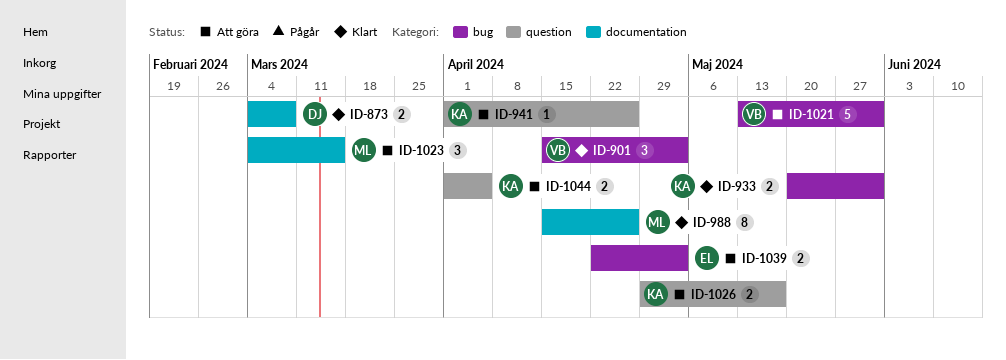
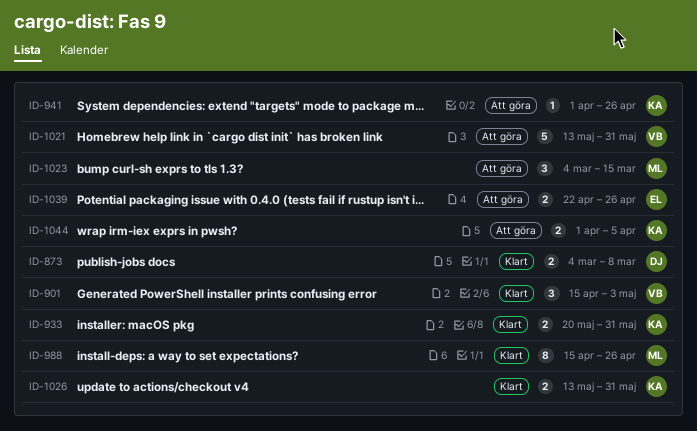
ID-1026, status: Att göra -> Klart
ID-1026, start: Apr 29 -> May 13
ID-1026, due: May 17 -> May 31
ID-1039, due: May 3 -> Apr 26

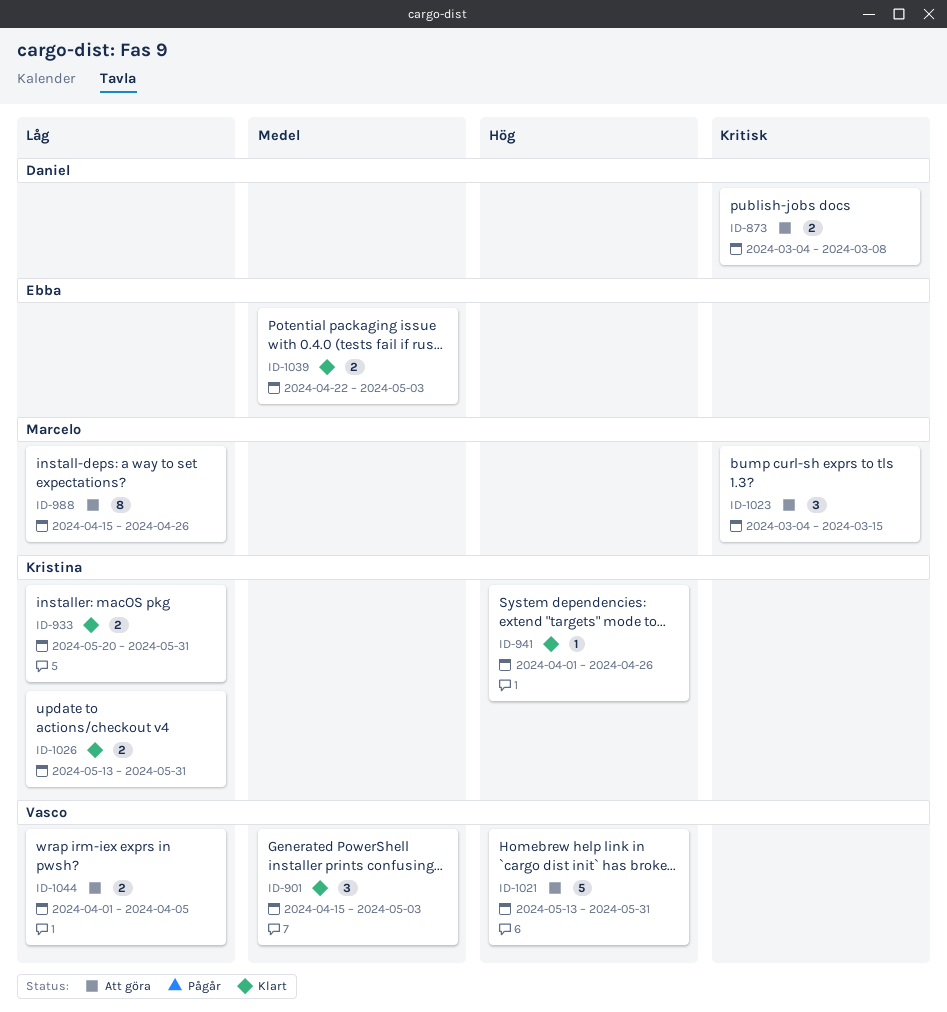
ID-873, status: Klart -> Att göra
ID-941, status: Att göra -> Klart
ID-988, status: Klart -> Att göra
ID-1039, status: Att göra -> Klart
ID-1039, due: Apr 26 -> May 3
ID-1044, owner: Kristina -> Vasco

